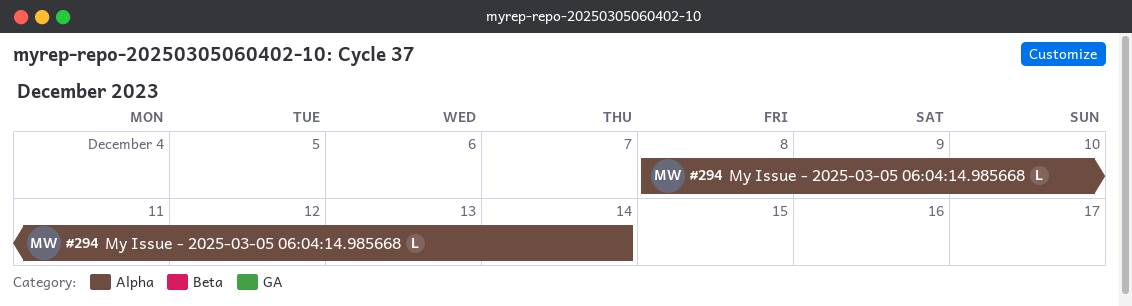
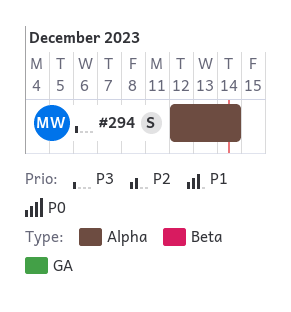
#294, estimate: L -> S
#294, start: Dec 8 -> Dec 12

